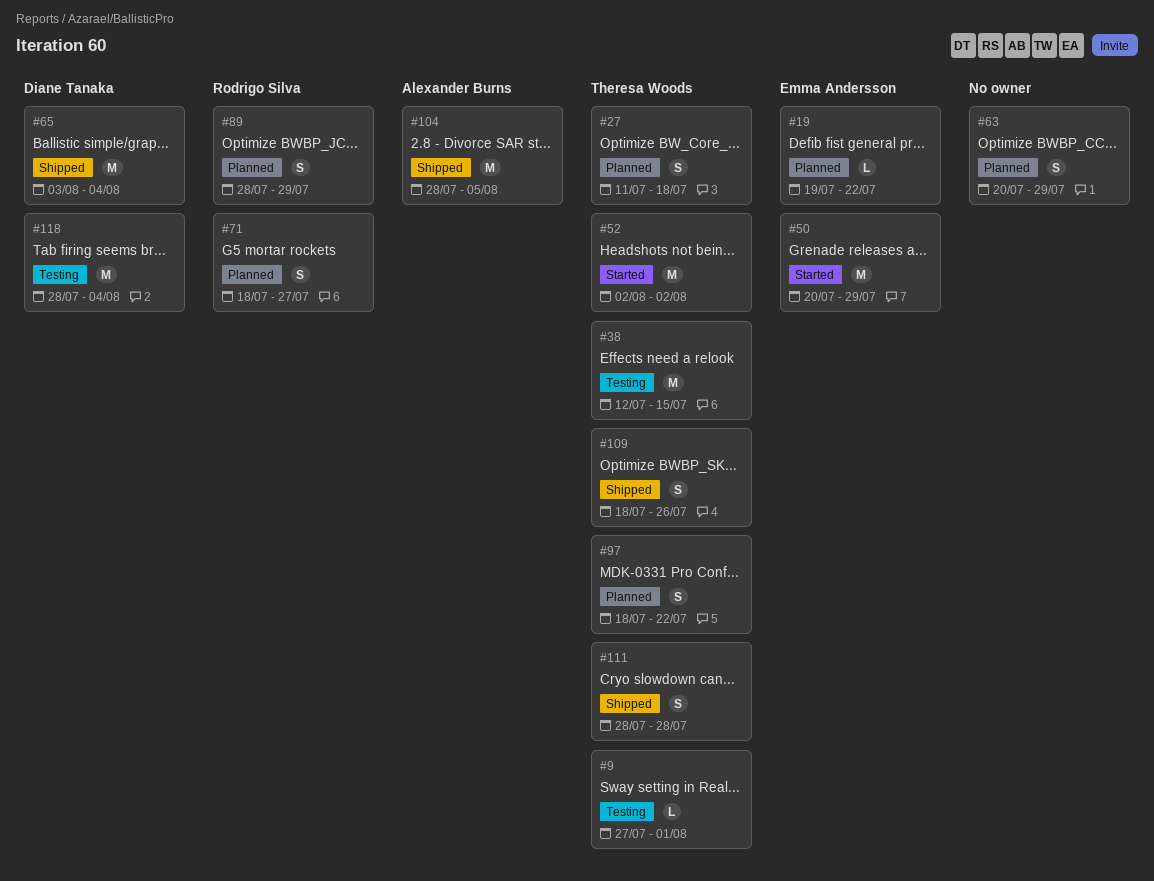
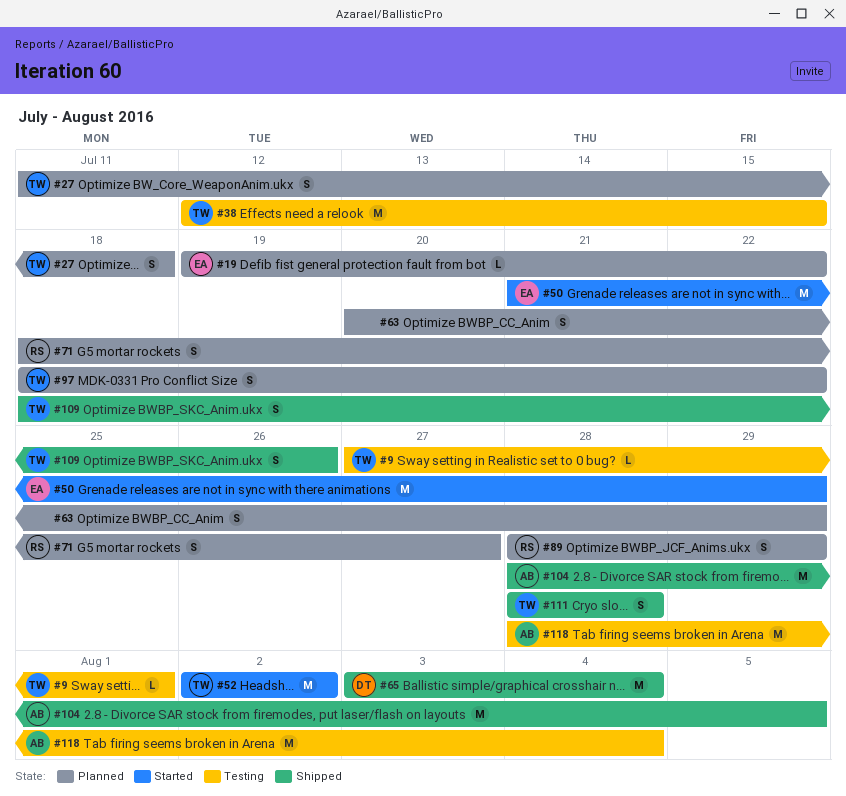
#50, start: Jul 20 -> Jul 21
#118, owner: Diane Tanaka -> Alexander Burns

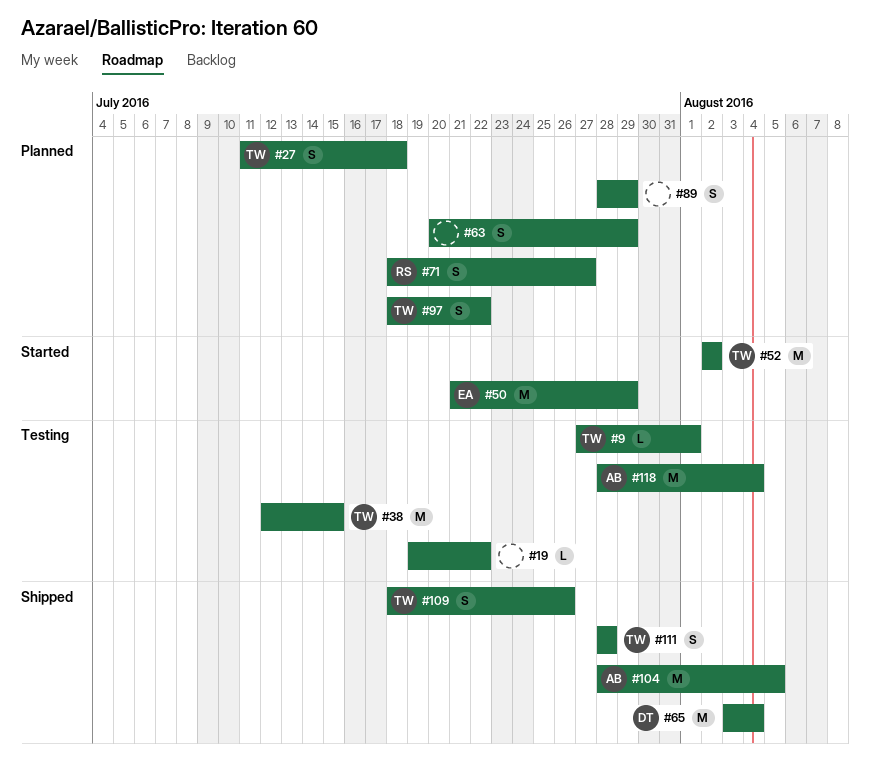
#19, status: Planned -> Testing
#19, owner: EA -> none
#89, owner: RS -> none

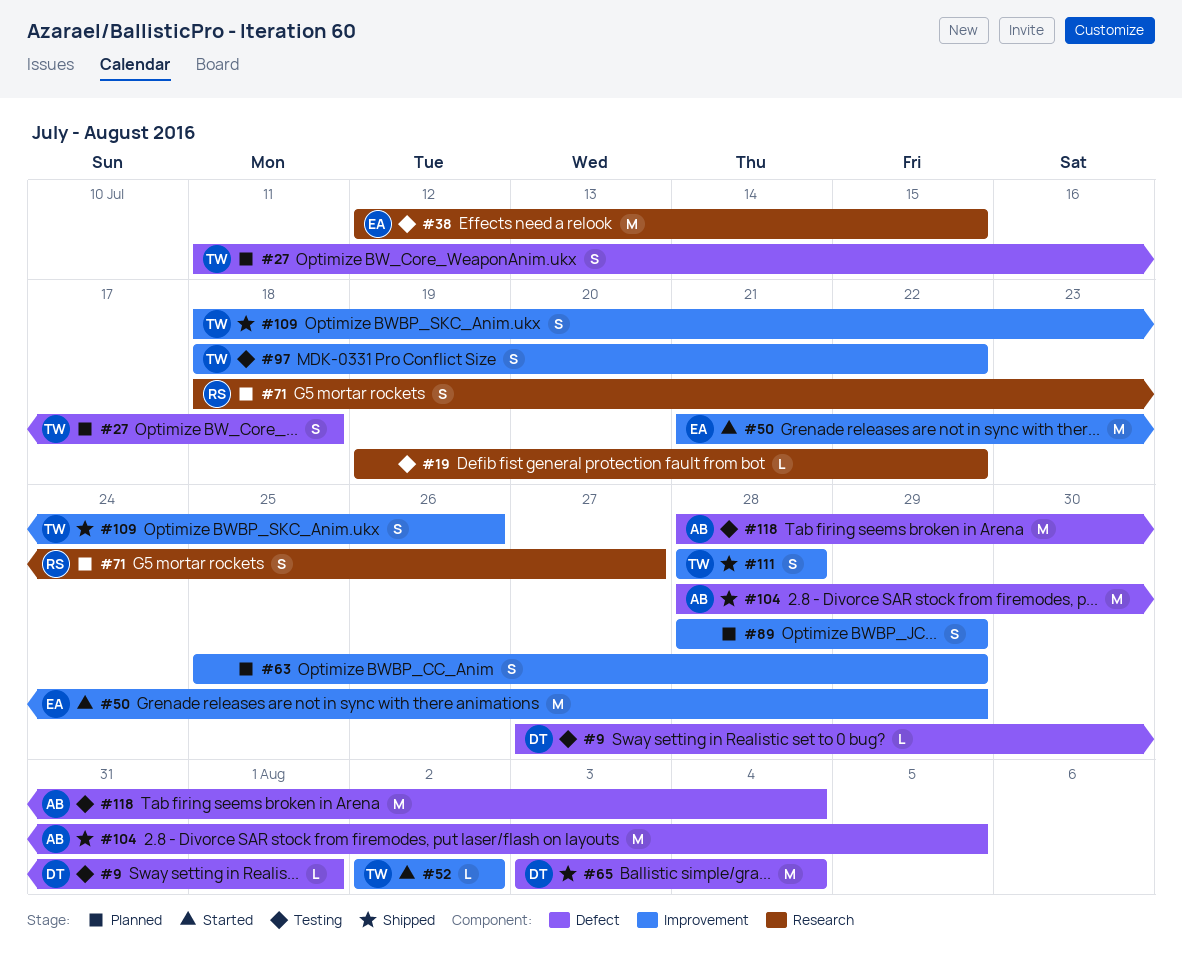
#9, owner: TW -> DT
#38, owner: TW -> EA
#52, estimate: M -> L
#63, start: Jul 20 -> Jul 25
#97, status: Planned -> Testing

